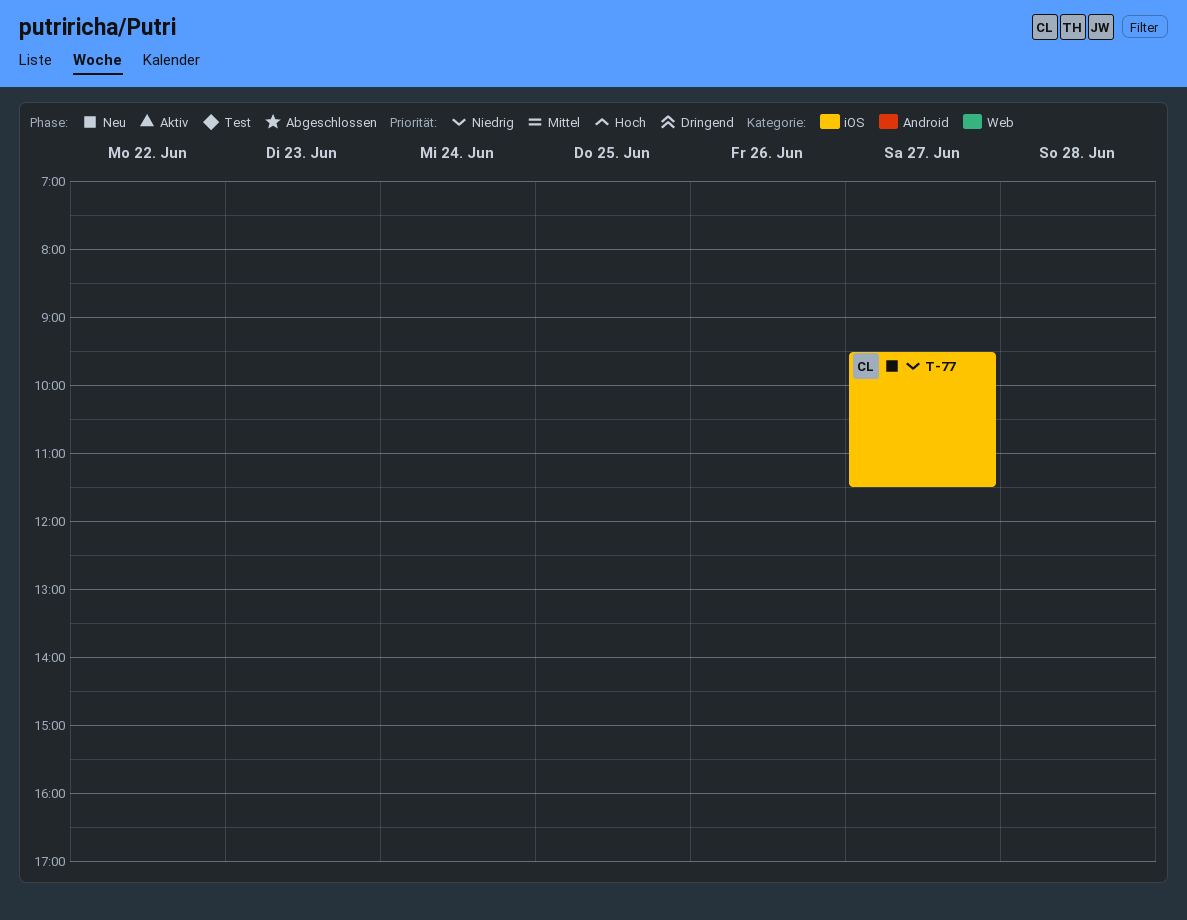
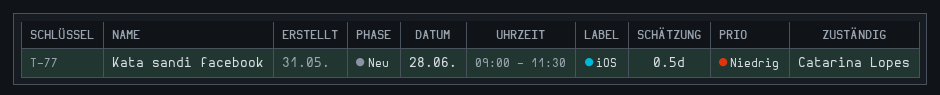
T-77, day: Jun 27 -> Jun 28
T-77, begins: 09:30 -> 09:00

